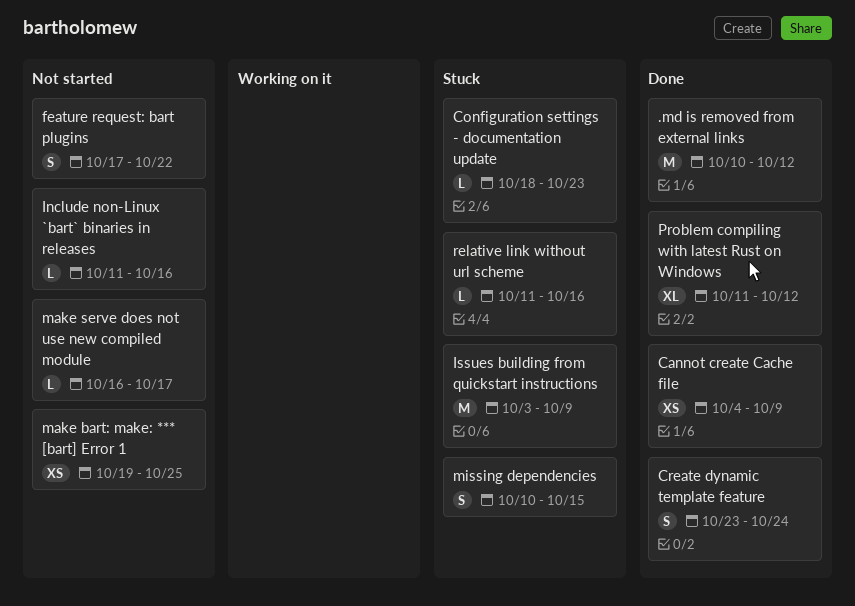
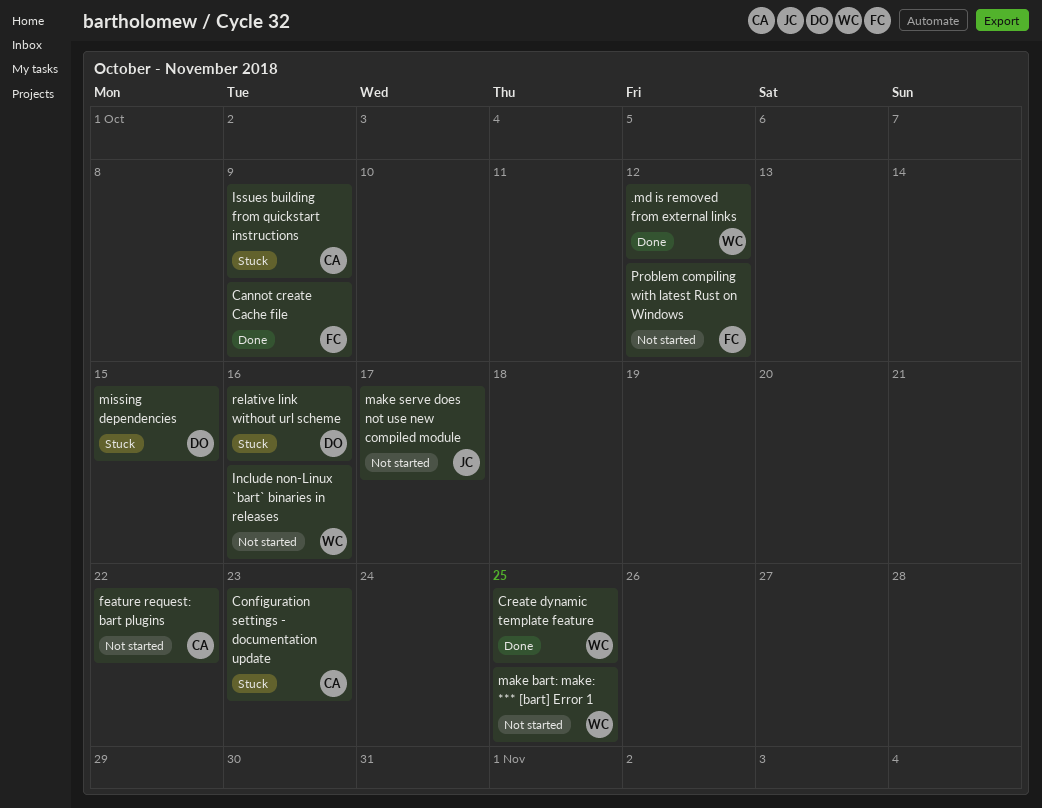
Create dynamic template feature, due: Oct 24 -> Oct 25
Problem compiling with latest Rust on Windows, status: Done -> Not started

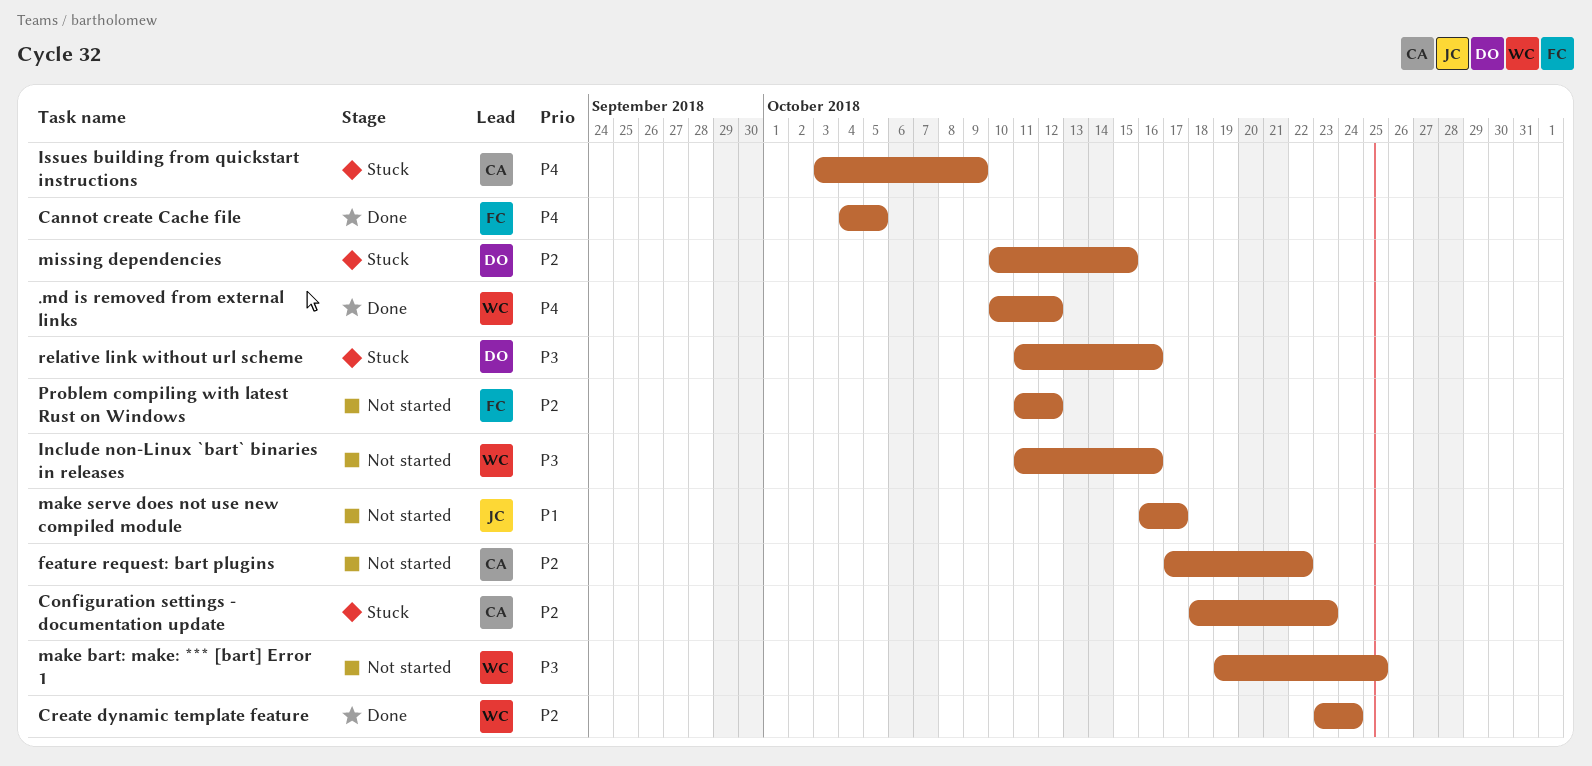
Cannot create Cache file, due: Oct 9 -> Oct 5
Create dynamic template feature, due: Oct 25 -> Oct 24

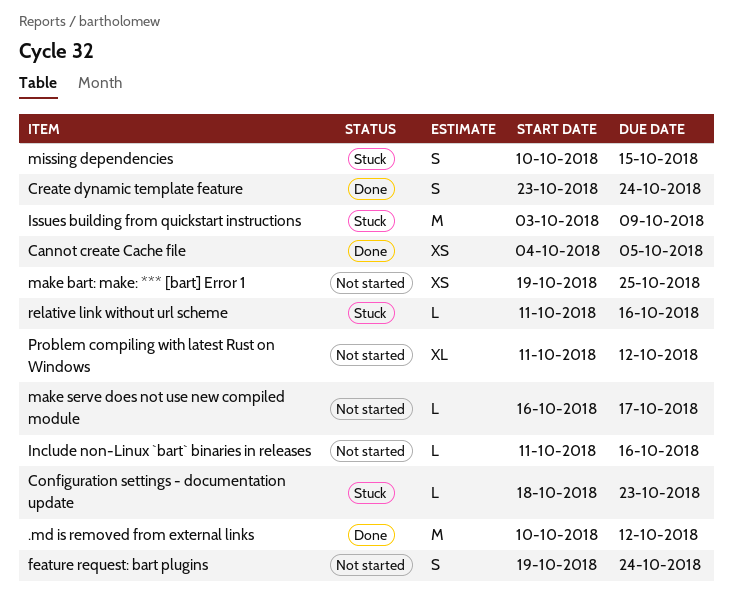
feature request: bart plugins, start: Oct 17 -> Oct 19
feature request: bart plugins, due: Oct 22 -> Oct 24

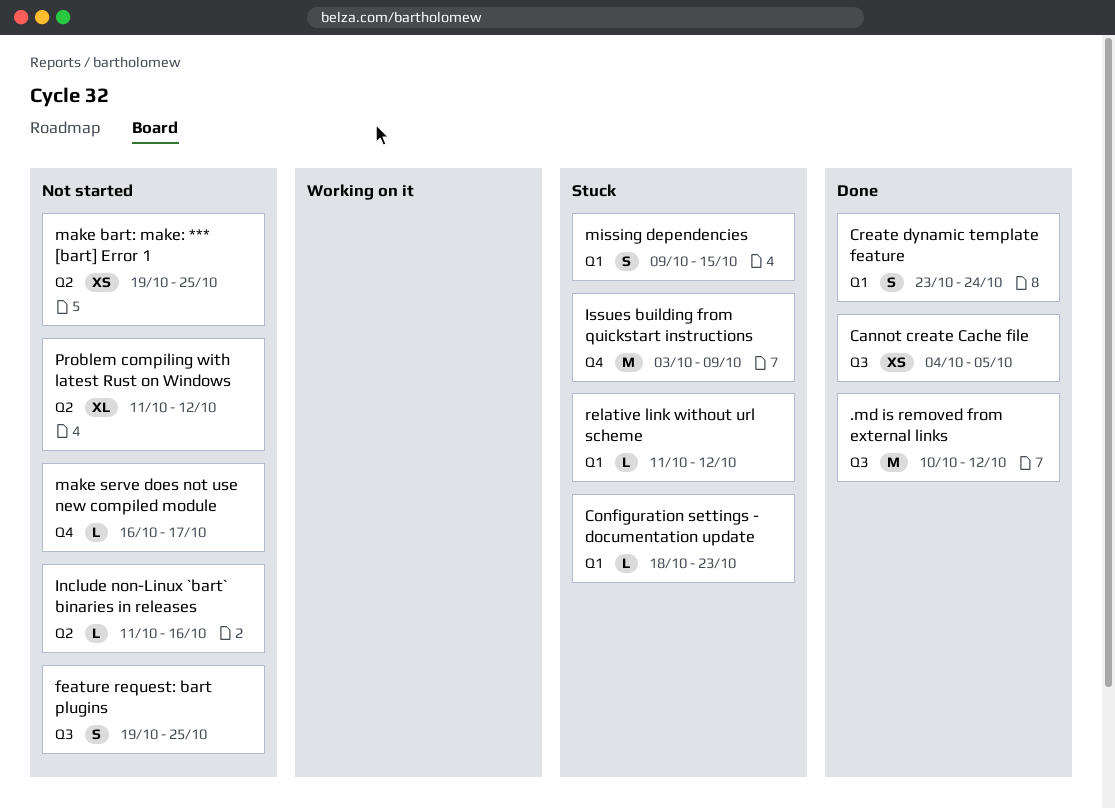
feature request: bart plugins, due: Oct 24 -> Oct 25
missing dependencies, start: Oct 10 -> Oct 9
relative link without url scheme, due: Oct 16 -> Oct 12

